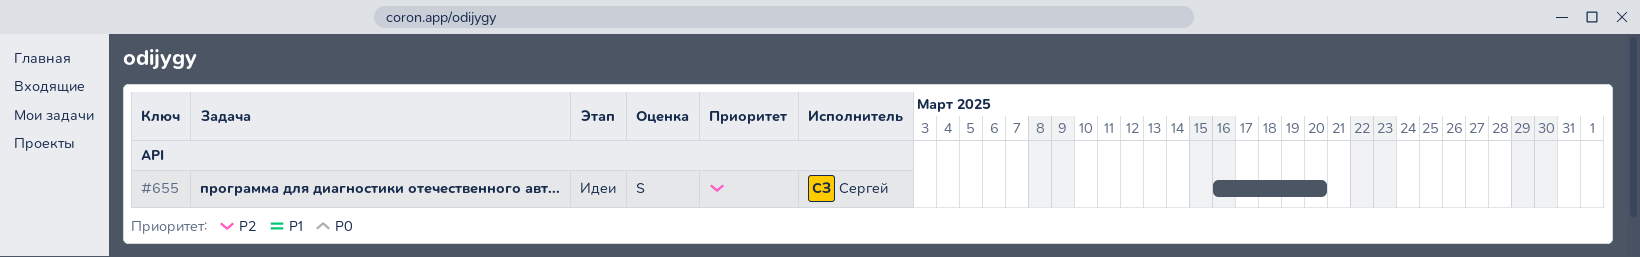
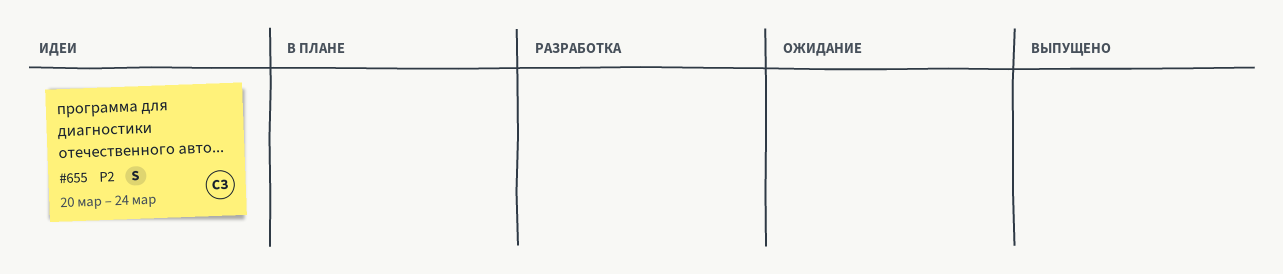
#655, start: Mar 16 -> Mar 20
#655, due: Mar 20 -> Mar 24

